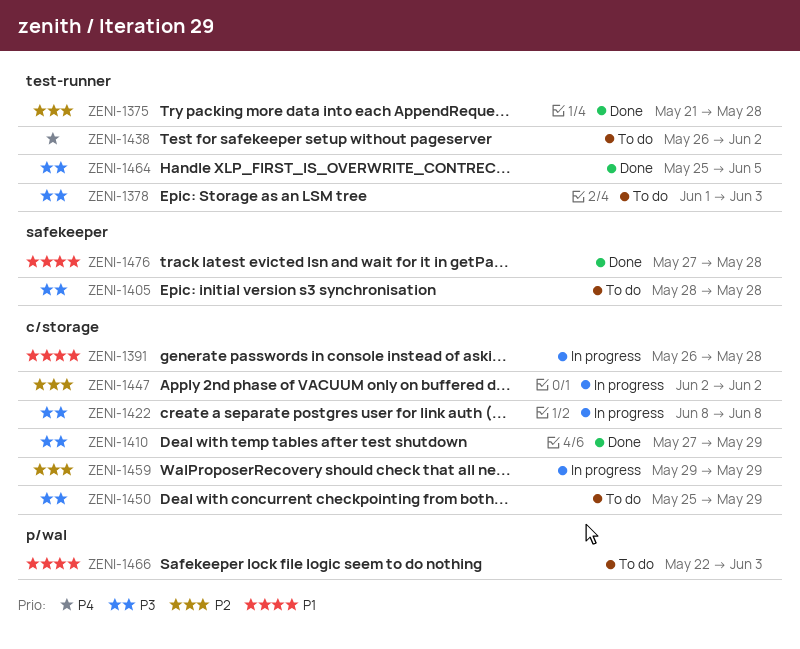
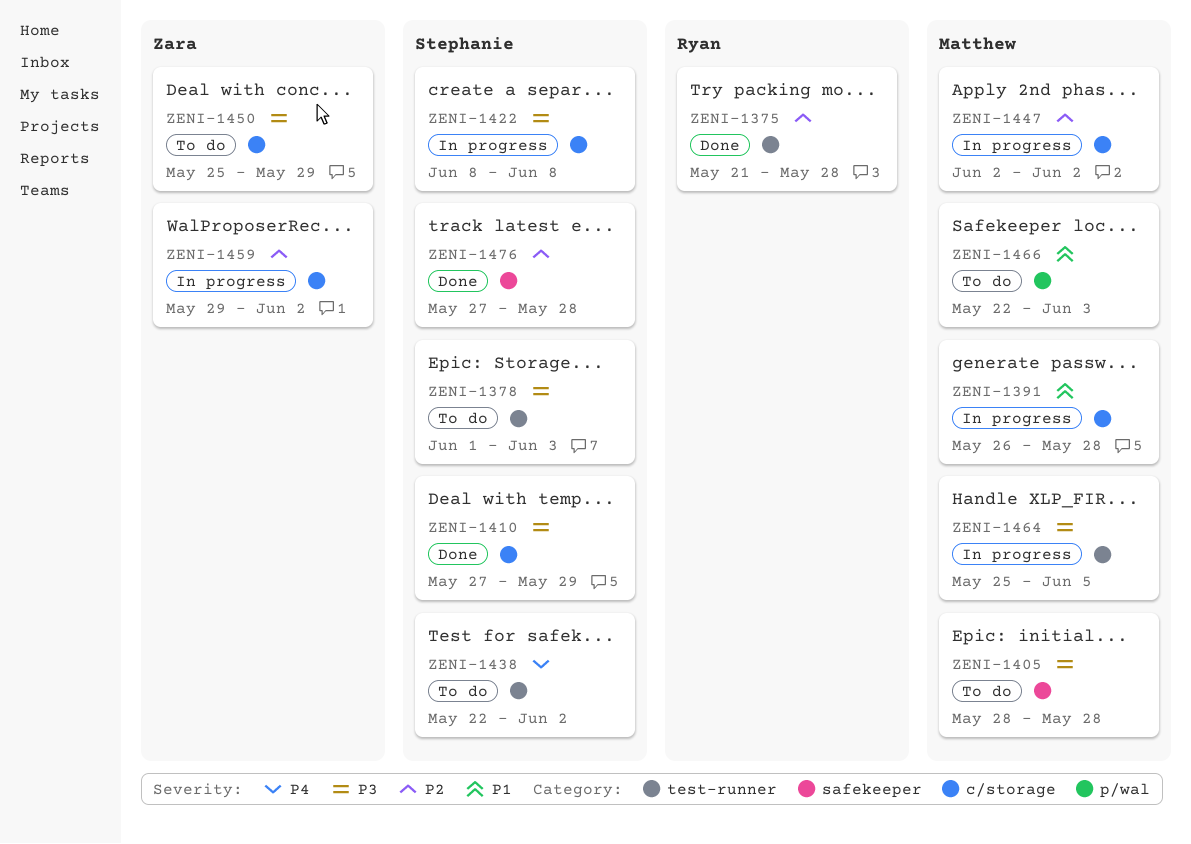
ZENI-1438, start: May 26 -> May 22
ZENI-1459, due: May 29 -> Jun 2
ZENI-1464, status: Done -> In progress
ZENI-1476, priority: P1 -> P2

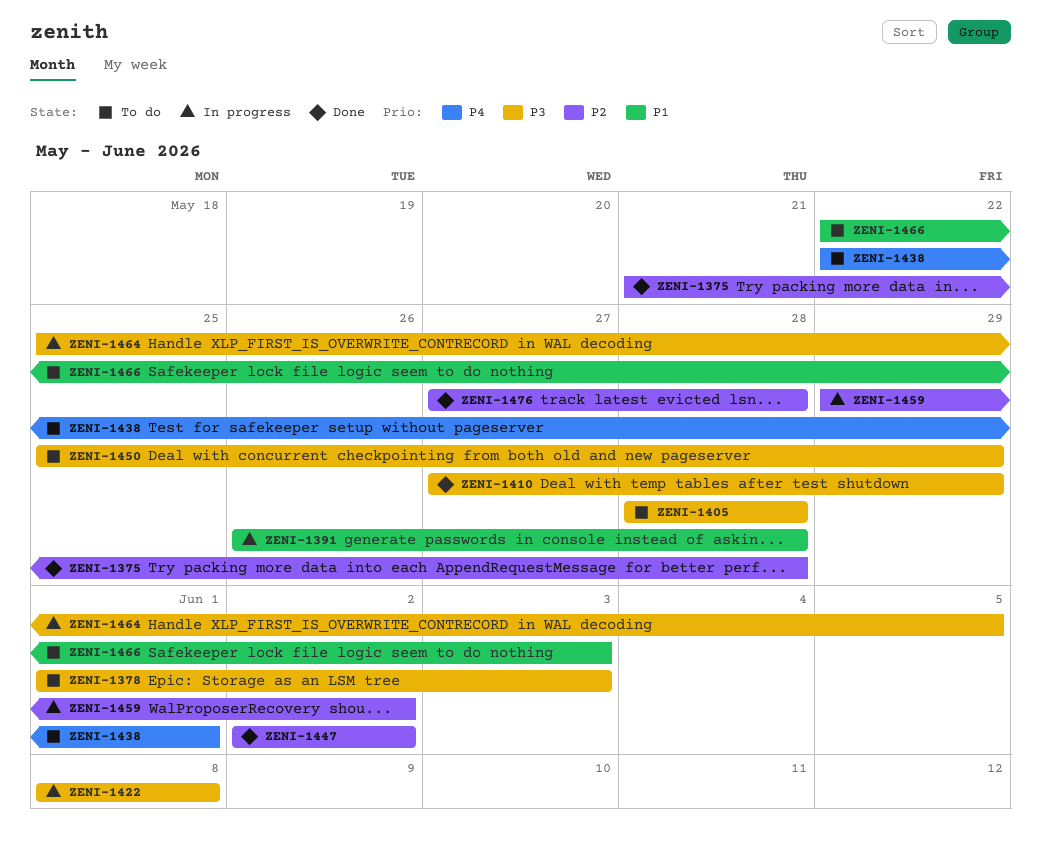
ZENI-1438, due: Jun 2 -> Jun 1
ZENI-1447, status: In progress -> Done

